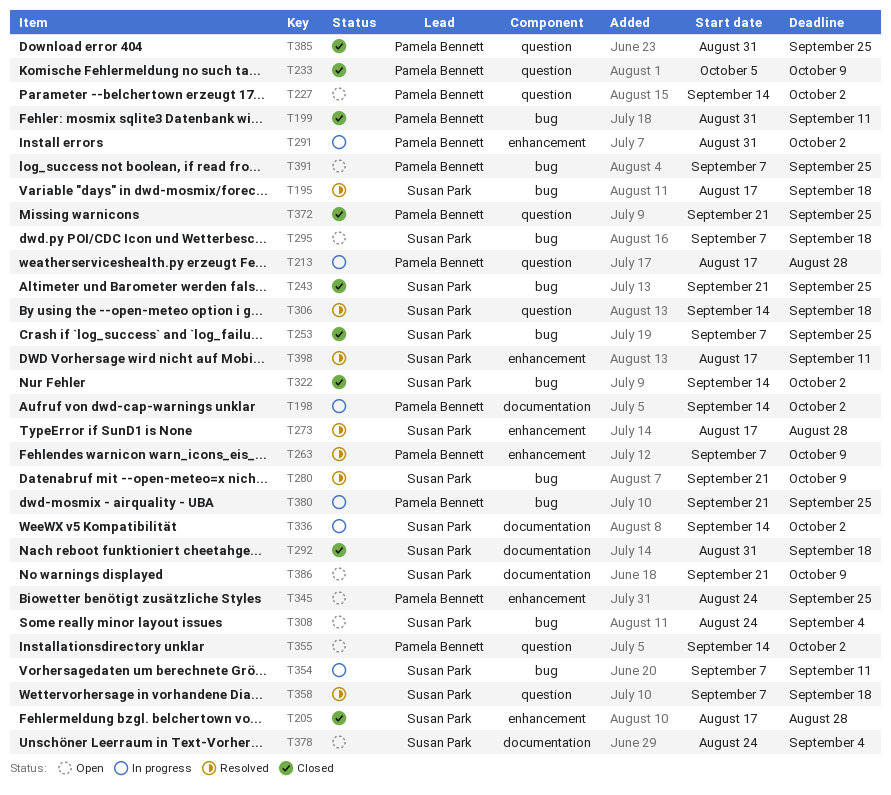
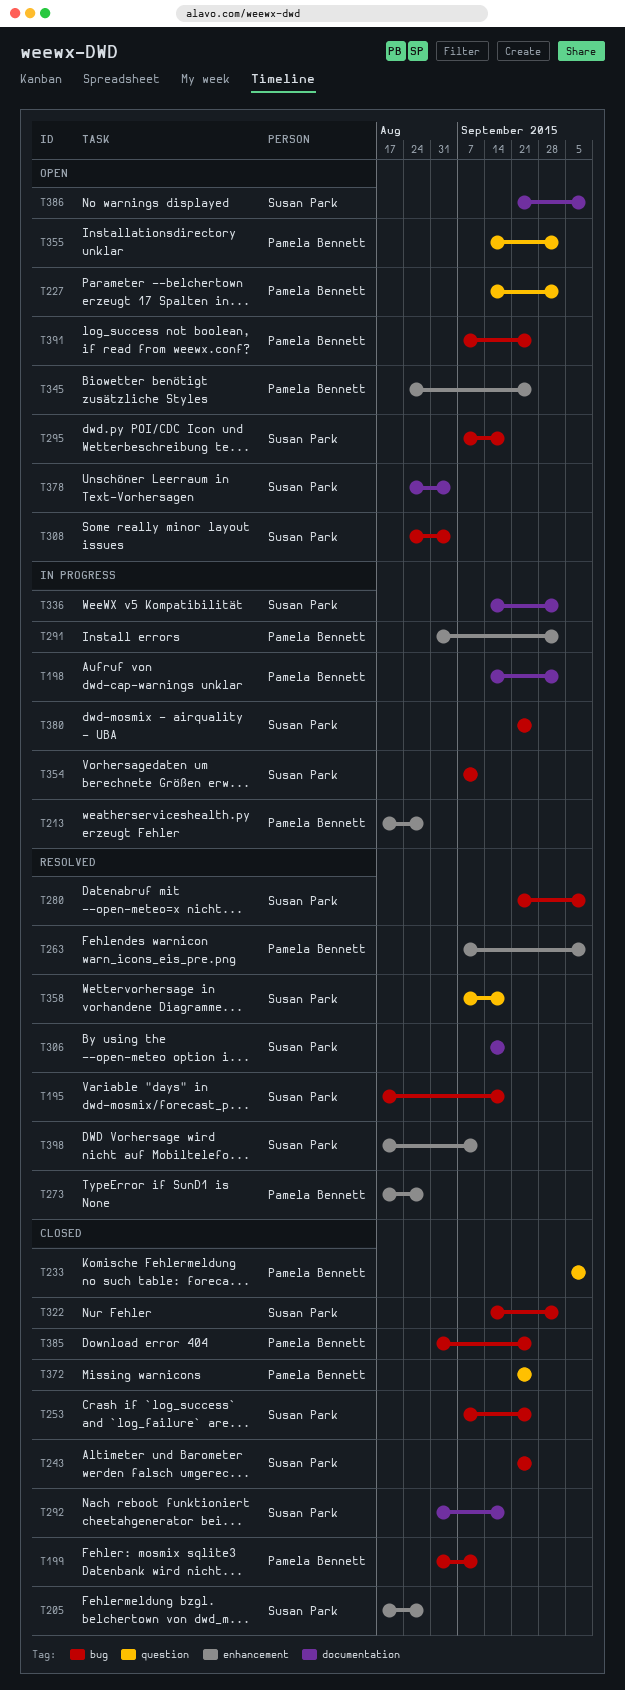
T213, label: question -> enhancement
T273, owner: Susan Park -> Pamela Bennett
T306, label: question -> documentation
T380, owner: Pamela Bennett -> Susan Park
T385, label: question -> bug

